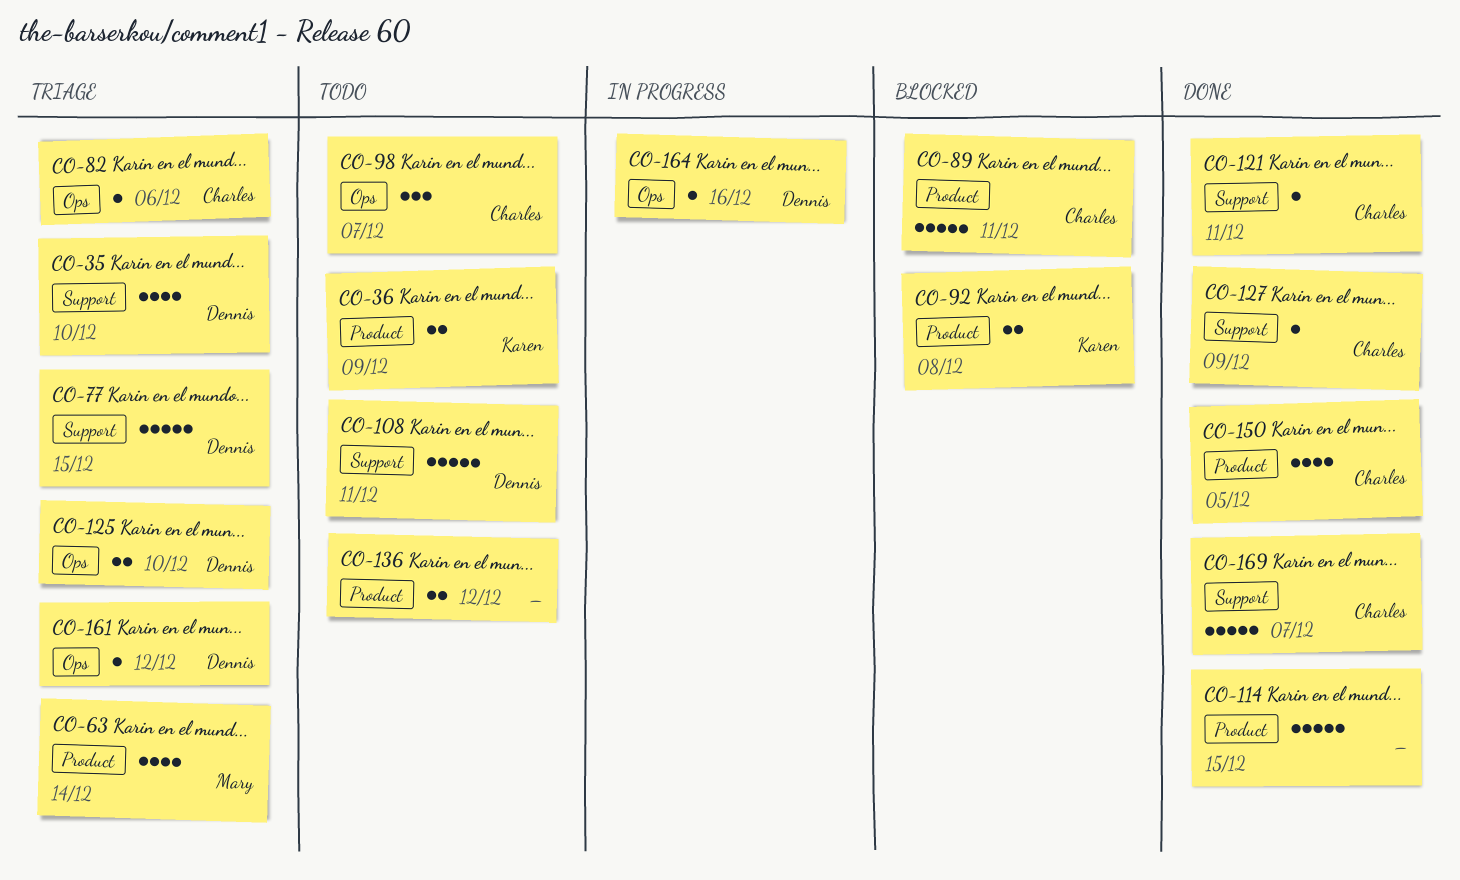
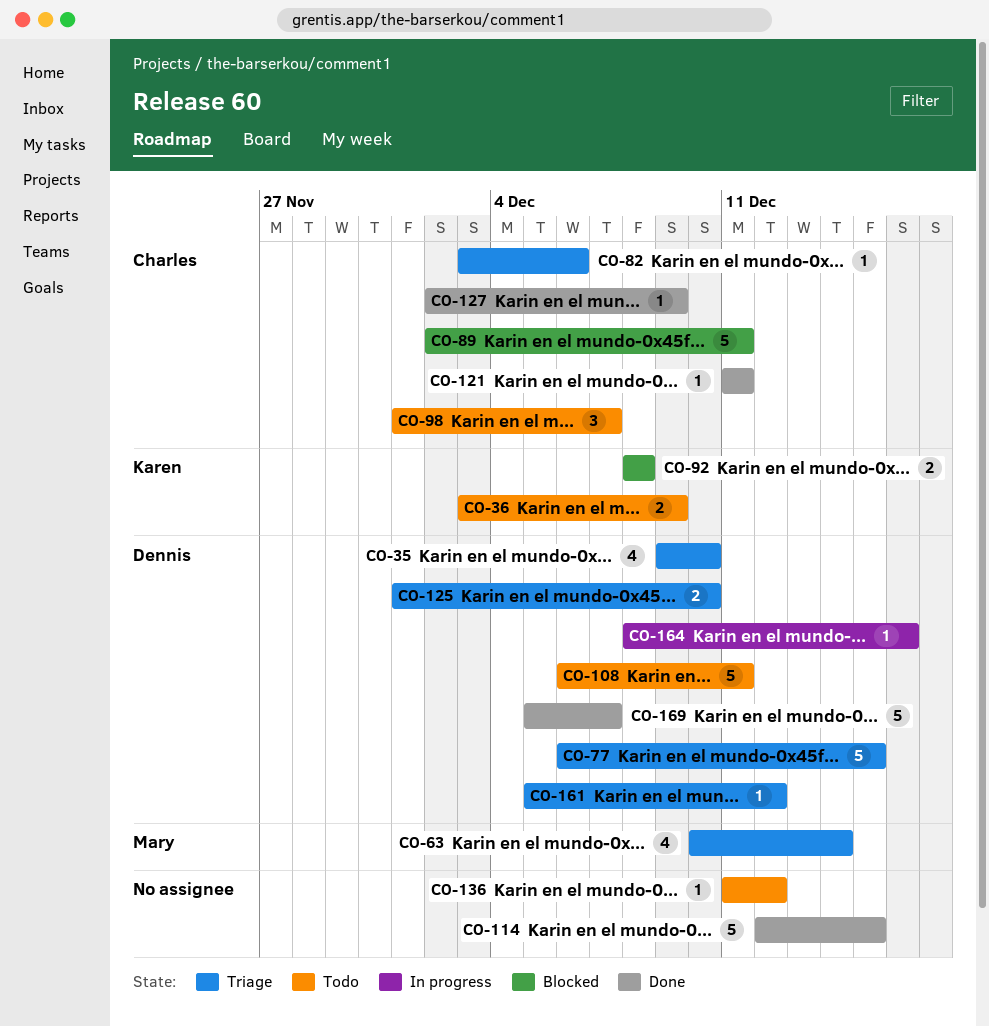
CO-136, estimate: 2 -> 1
CO-150: present -> none
CO-169, owner: Charles -> Dennis

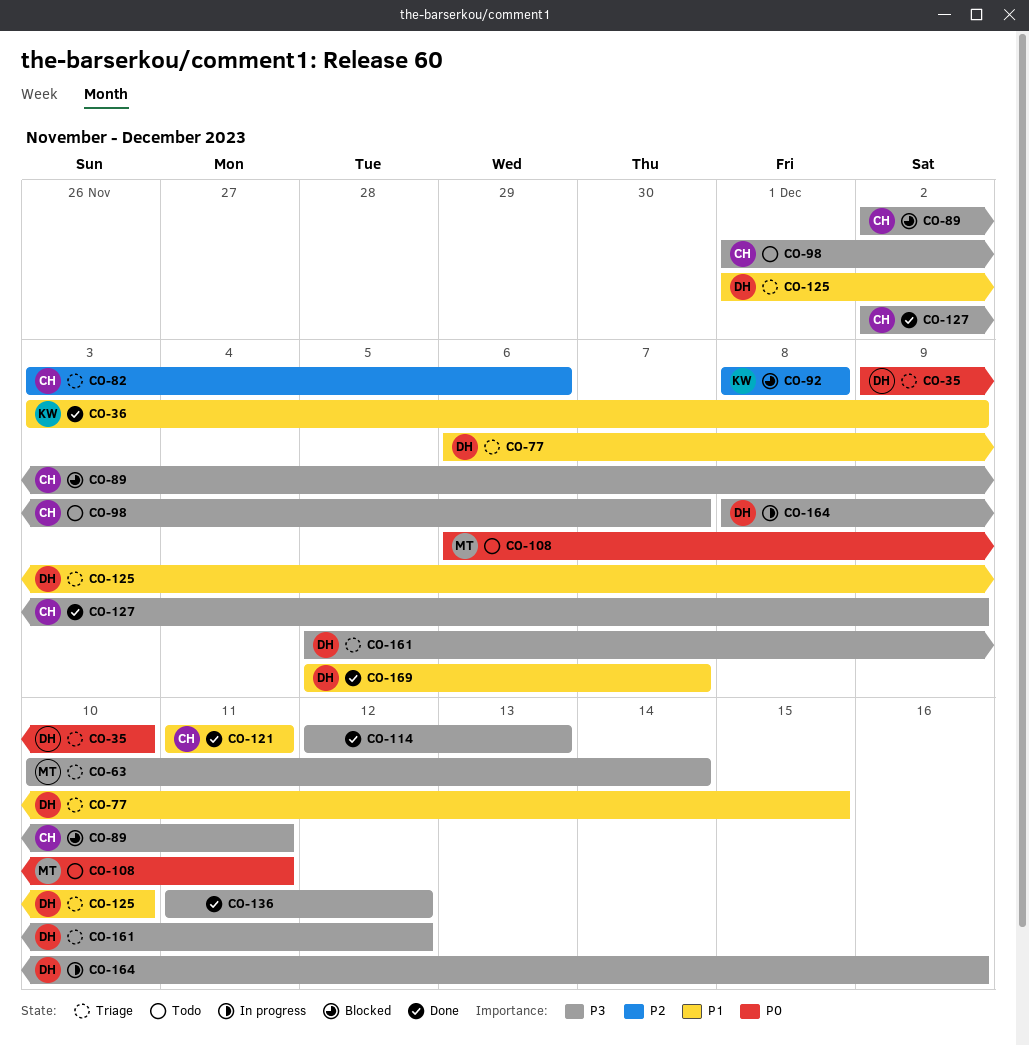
CO-36, status: Todo -> Done
CO-108, owner: Dennis -> Mary
CO-114, due: Dec 15 -> Dec 13
CO-136, status: Todo -> Done

